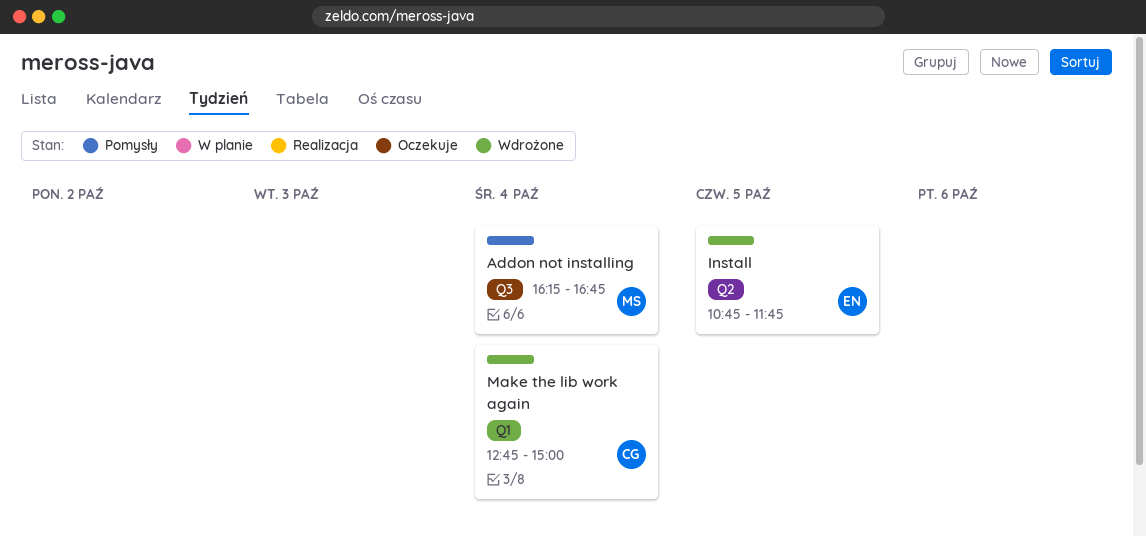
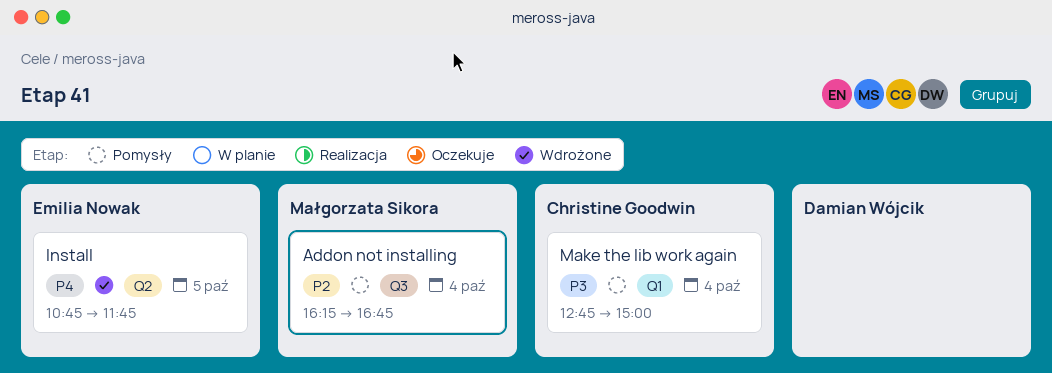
Make the lib work again, status: Wdrożone -> Pomysły

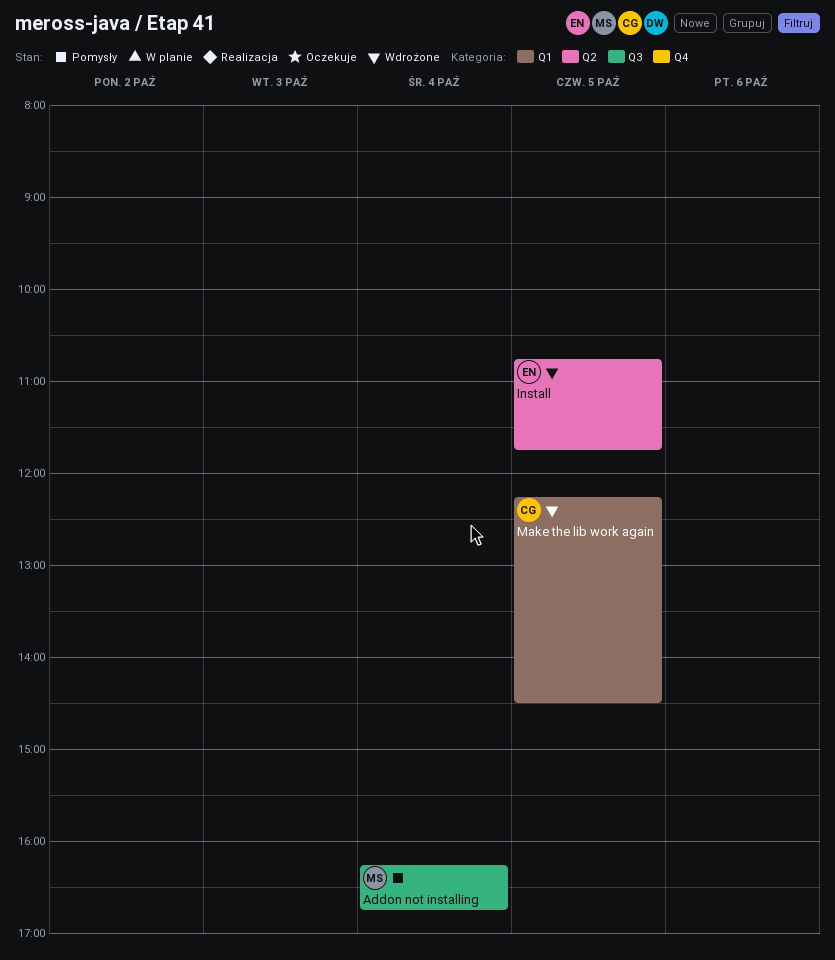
Make the lib work again, status: Pomysły -> Wdrożone
Make the lib work again, day: Oct 4 -> Oct 5
Make the lib work again, begins: 12:45 -> 12:15
Make the lib work again, ends: 15:00 -> 14:30

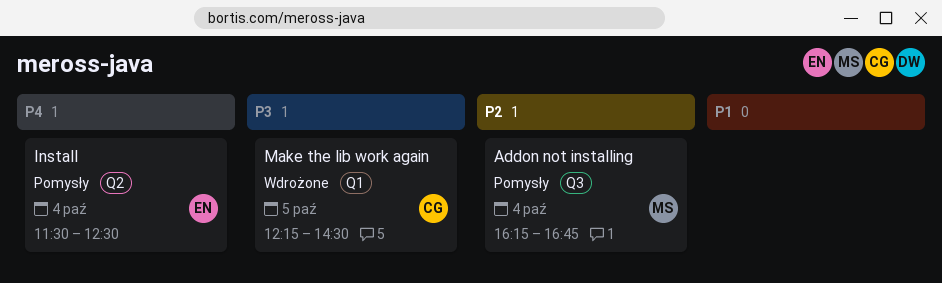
Install, status: Wdrożone -> Pomysły
Install, day: Oct 5 -> Oct 4
Install, begins: 10:45 -> 11:30
Install, ends: 11:45 -> 12:30

